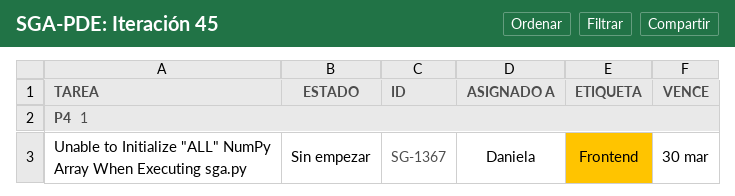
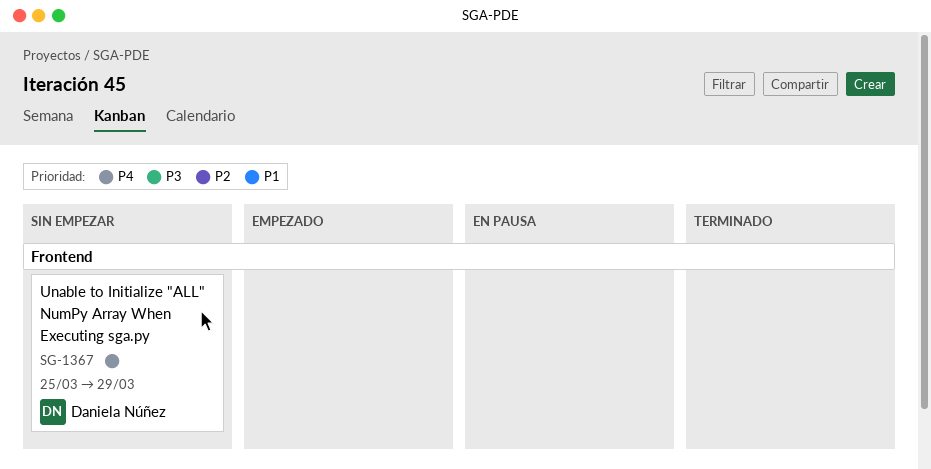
SG-1367, due: Mar 30 -> Mar 29

